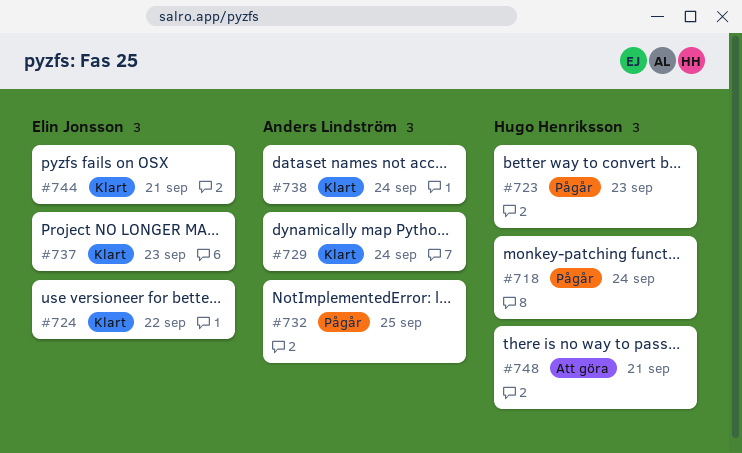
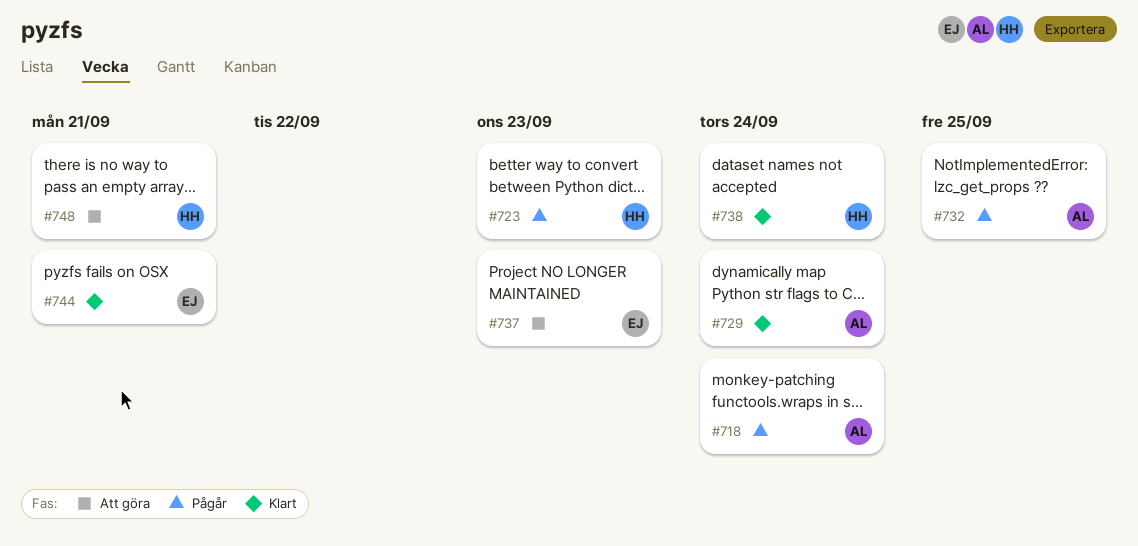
#718, owner: Hugo Henriksson -> Anders Lindström
#724: present -> none
#737, status: Klart -> Att göra
#738, owner: Anders Lindström -> Hugo Henriksson

